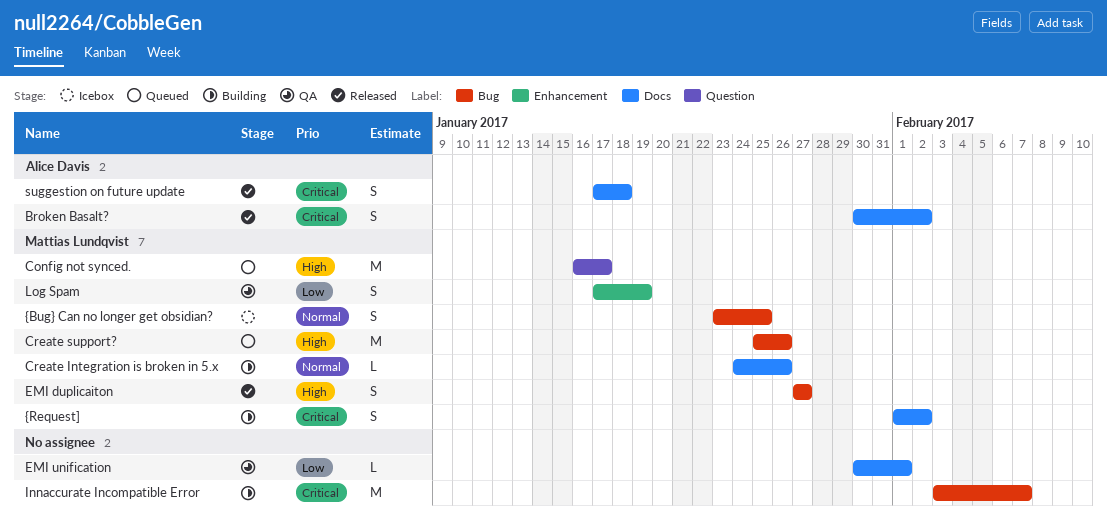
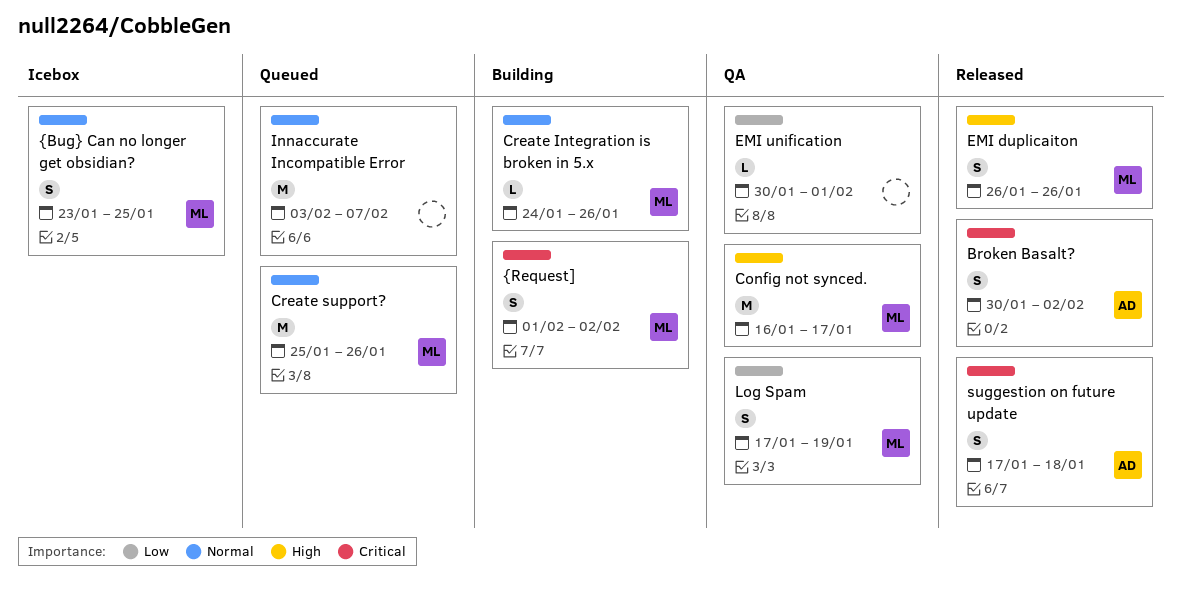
Config not synced., status: Queued -> QA
Create support?, priority: High -> Normal
EMI duplicaiton, start: Jan 27 -> Jan 26
EMI duplicaiton, due: Jan 27 -> Jan 26
Innaccurate Incompatible Error, status: Building -> Queued
Innaccurate Incompatible Error, priority: Critical -> Normal

